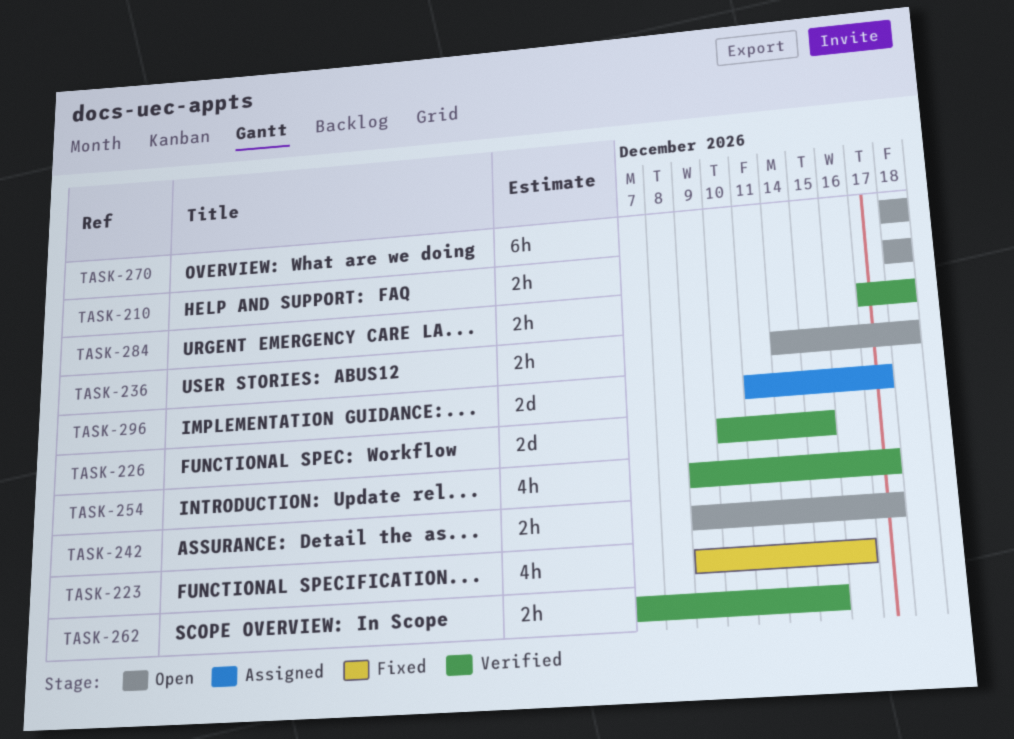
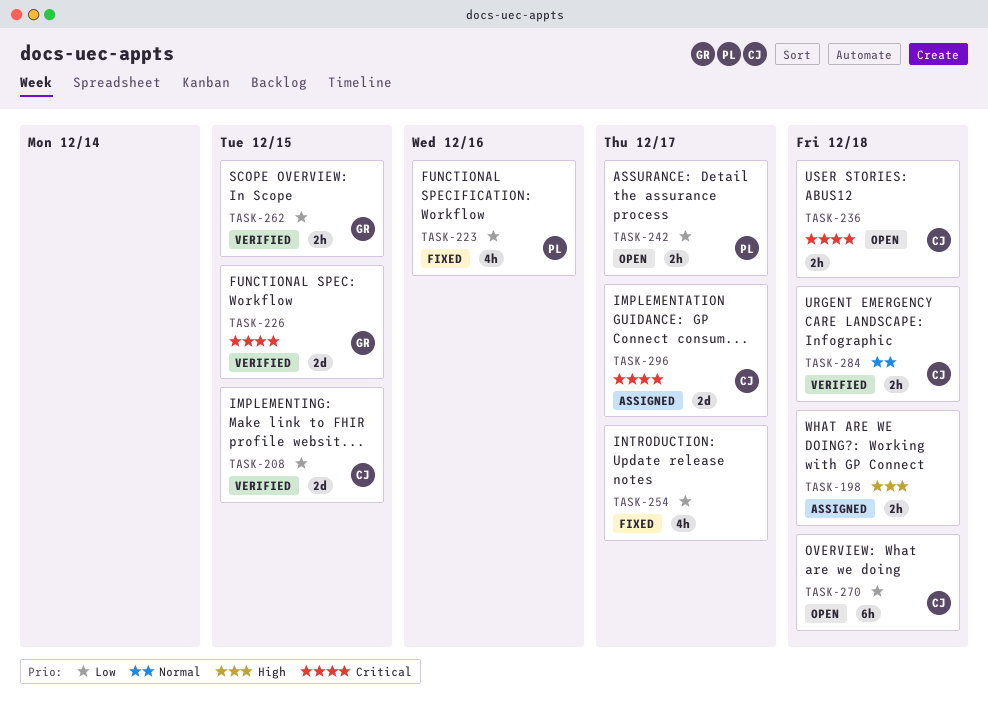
TASK-198: none -> present
TASK-208: none -> present
TASK-210: present -> none
TASK-254, status: Verified -> Fixed

